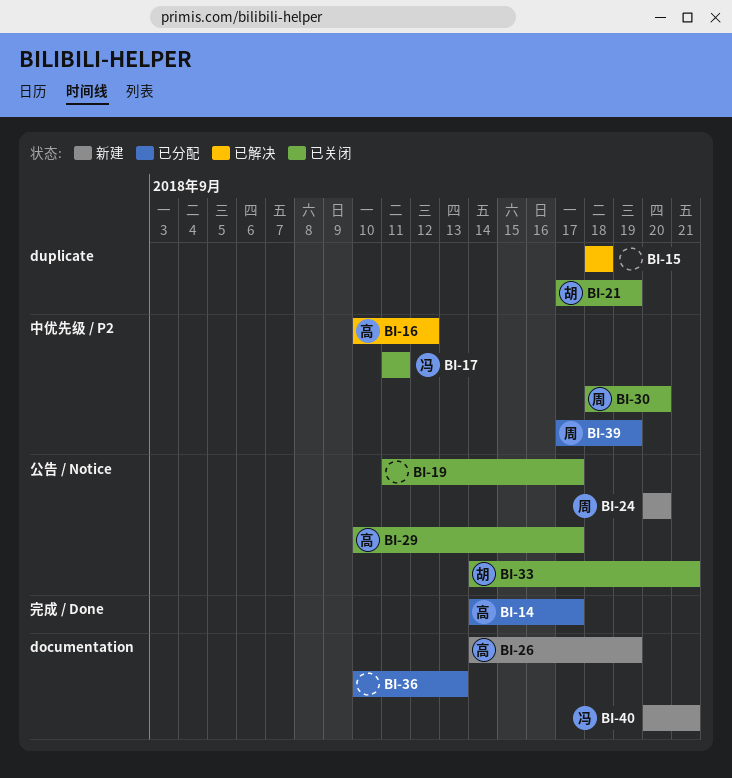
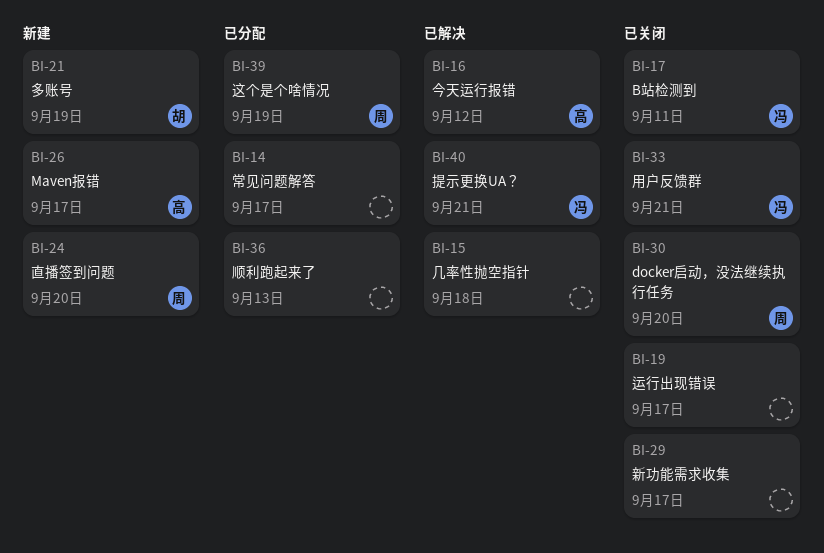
BI-14, owner: 高 -> none
BI-21, status: 已关闭 -> 新建
BI-26, due: Sep 19 -> Sep 17
BI-29, owner: 高 -> none
BI-33, owner: 胡 -> 冯
BI-40, status: 新建 -> 已解决

